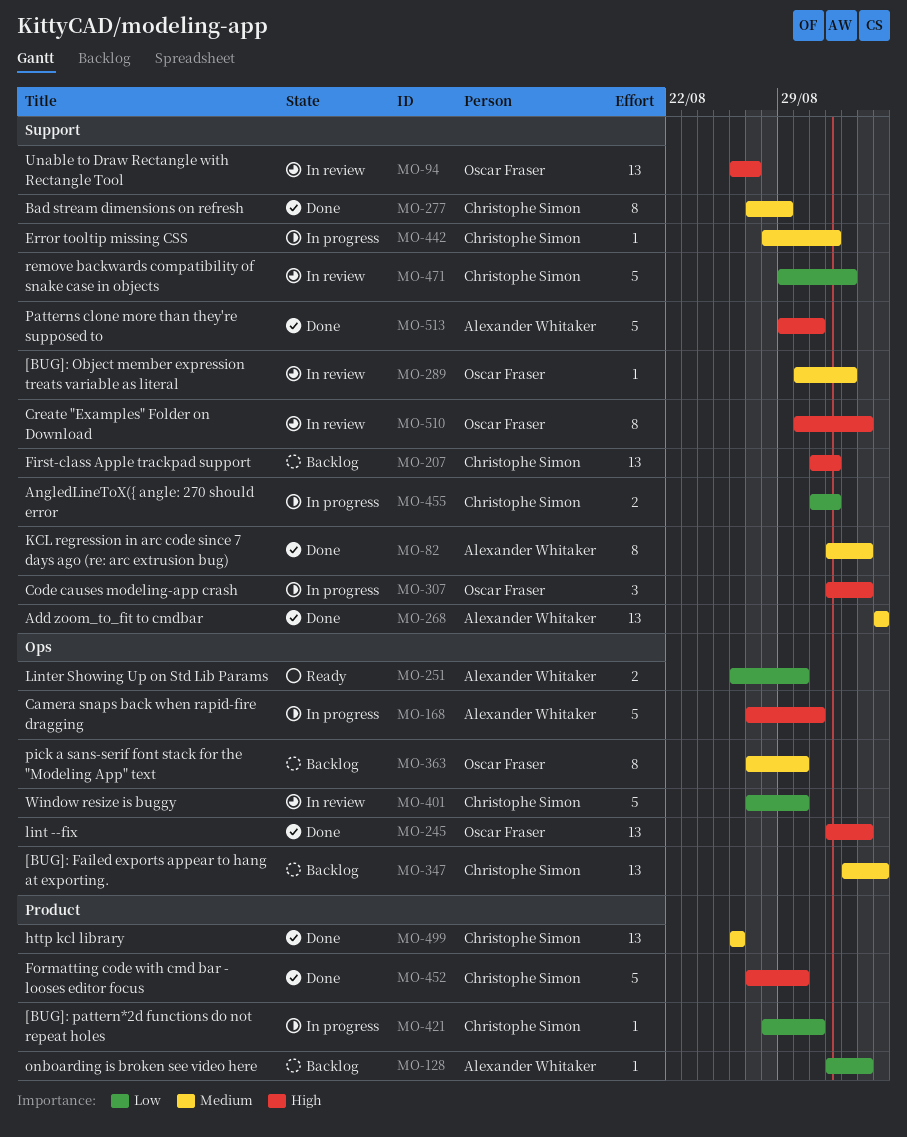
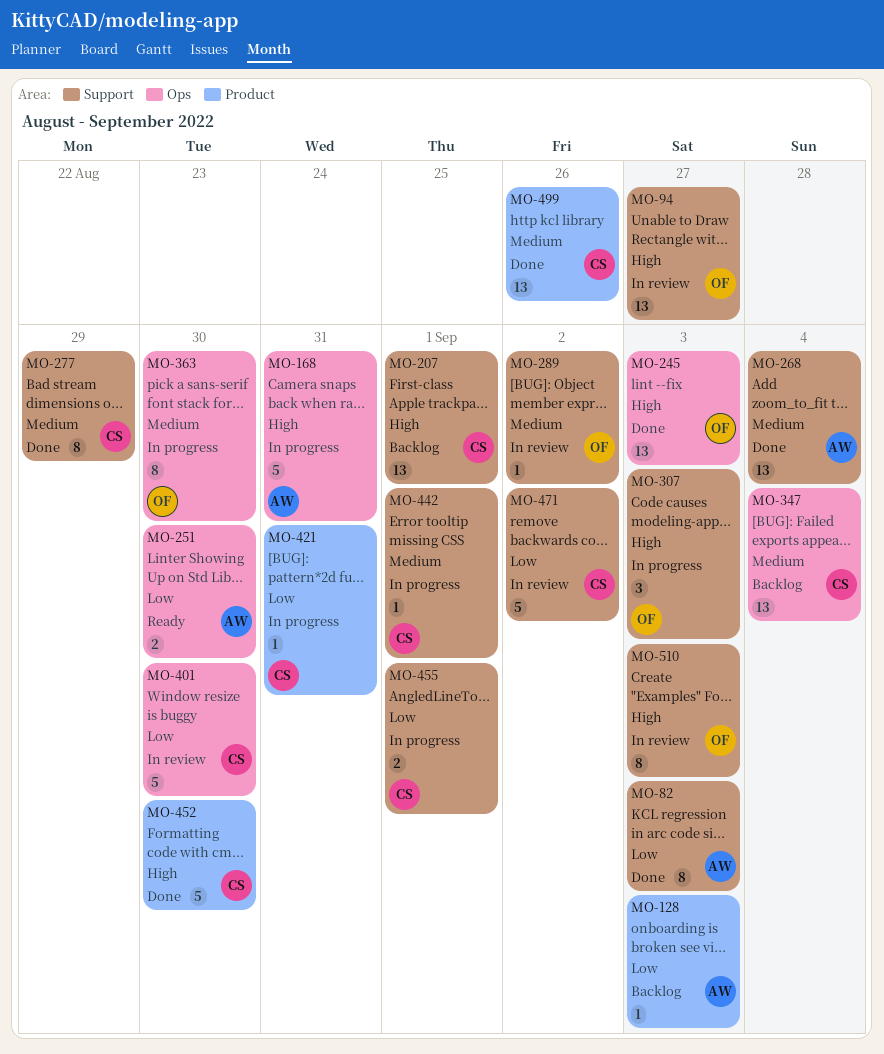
MO-82, priority: Medium -> Low
MO-363, status: Backlog -> In progress
MO-513: present -> none

